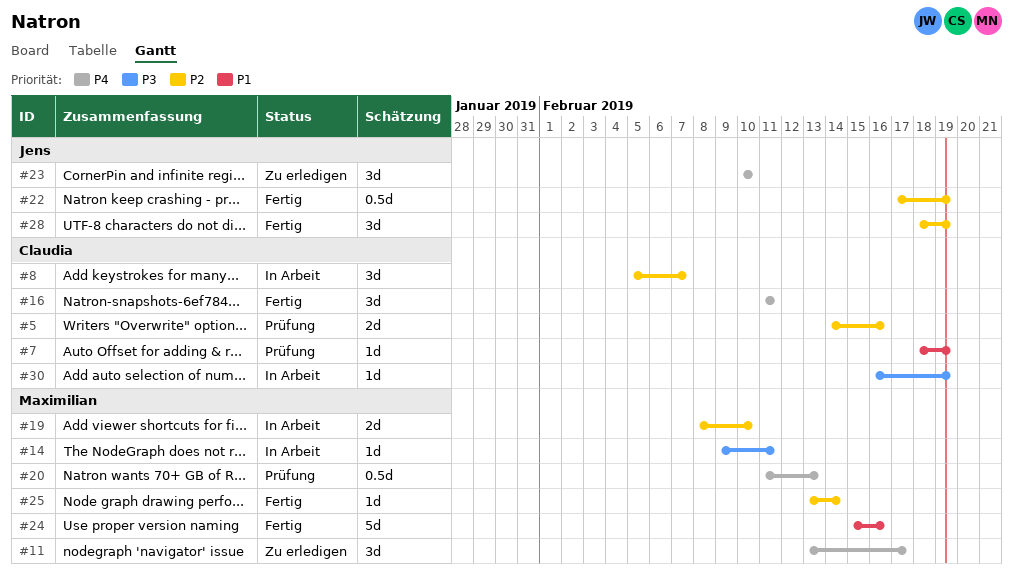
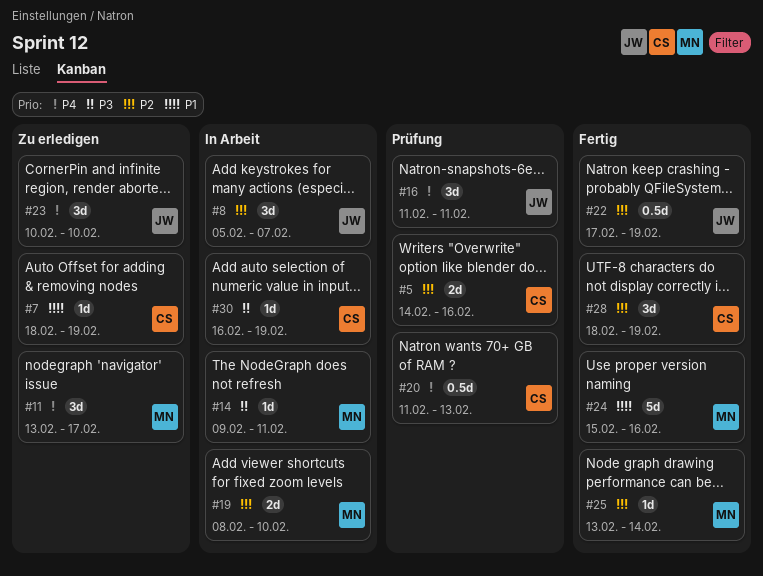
#7, status: Prüfung -> Zu erledigen
#8, owner: Claudia -> Jens
#16, status: Fertig -> Prüfung
#16, owner: Claudia -> Jens
#20, owner: Maximilian -> Claudia
#28, owner: Jens -> Claudia

